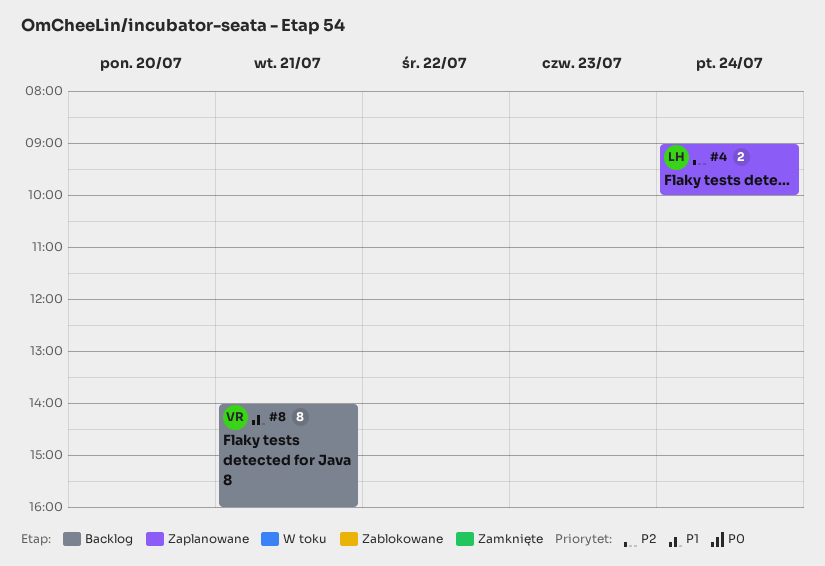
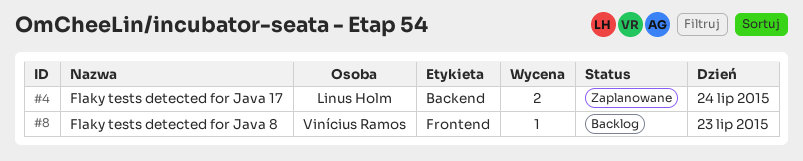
#8, estimate: 8 -> 1
#8, day: Jul 21 -> Jul 23

